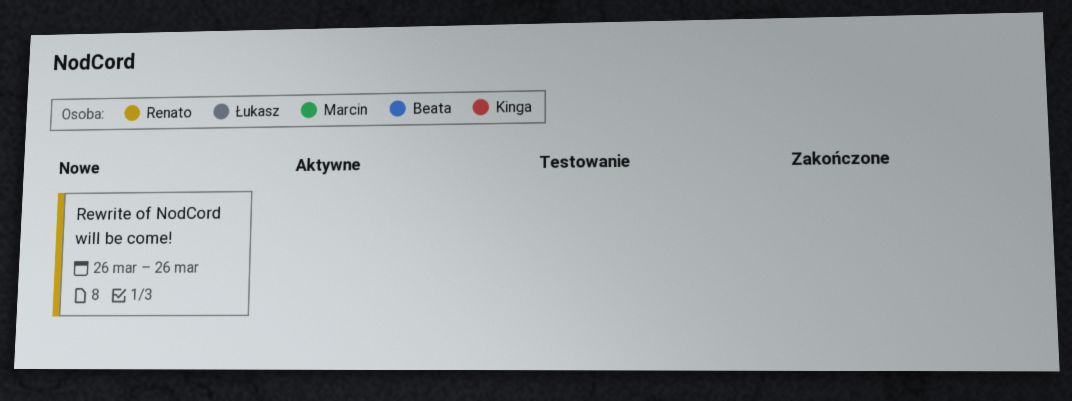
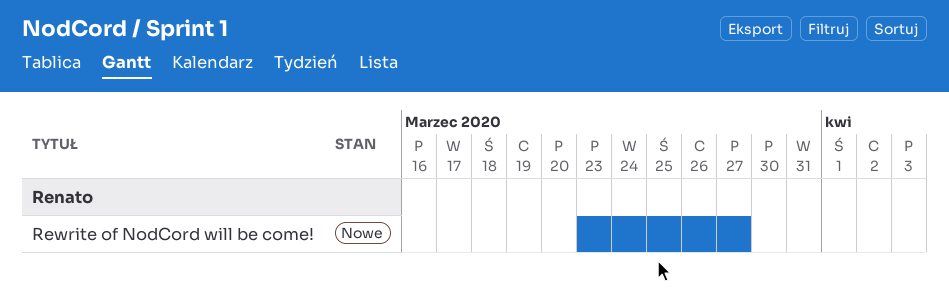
Rewrite of NodCord will be come!, start: Mar 26 -> Mar 23
Rewrite of NodCord will be come!, due: Mar 26 -> Mar 27

